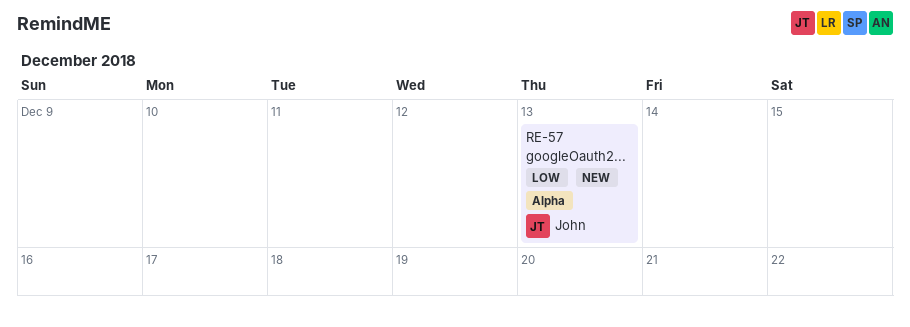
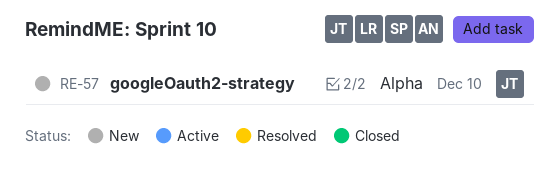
RE-57, due: Dec 13 -> Dec 10

